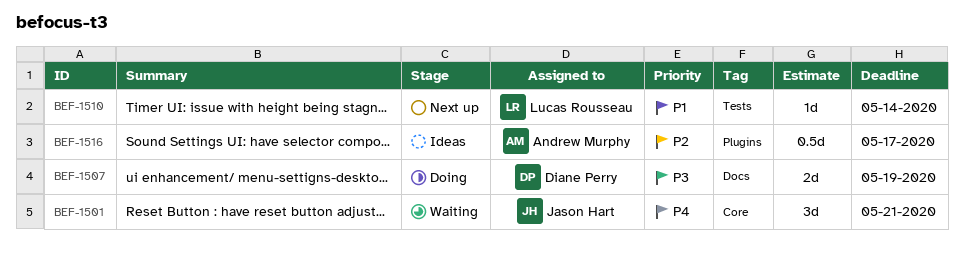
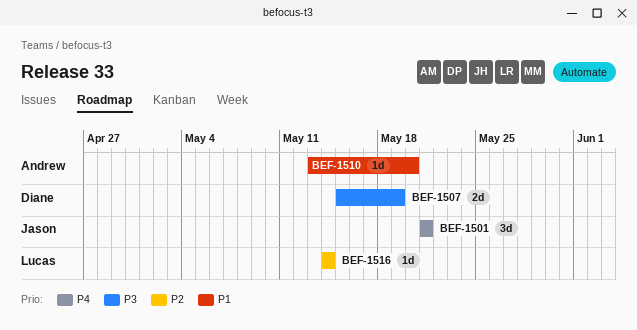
BEF-1510, owner: Lucas Rousseau -> Andrew Murphy
BEF-1510, due: May 14 -> May 20
BEF-1516, owner: Andrew Murphy -> Lucas Rousseau
BEF-1516, estimate: 0.5d -> 1d
BEF-1516, due: May 17 -> May 14

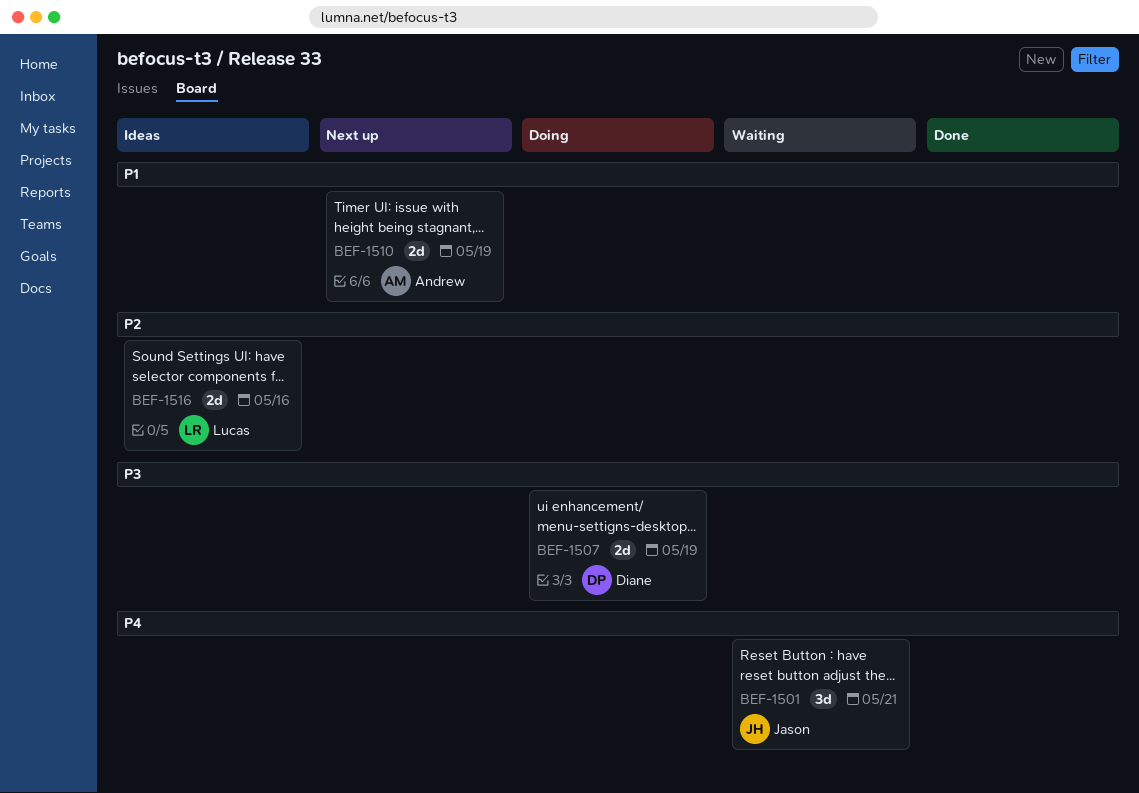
BEF-1510, estimate: 1d -> 2d
BEF-1510, due: May 20 -> May 19
BEF-1516, estimate: 1d -> 2d
BEF-1516, due: May 14 -> May 16

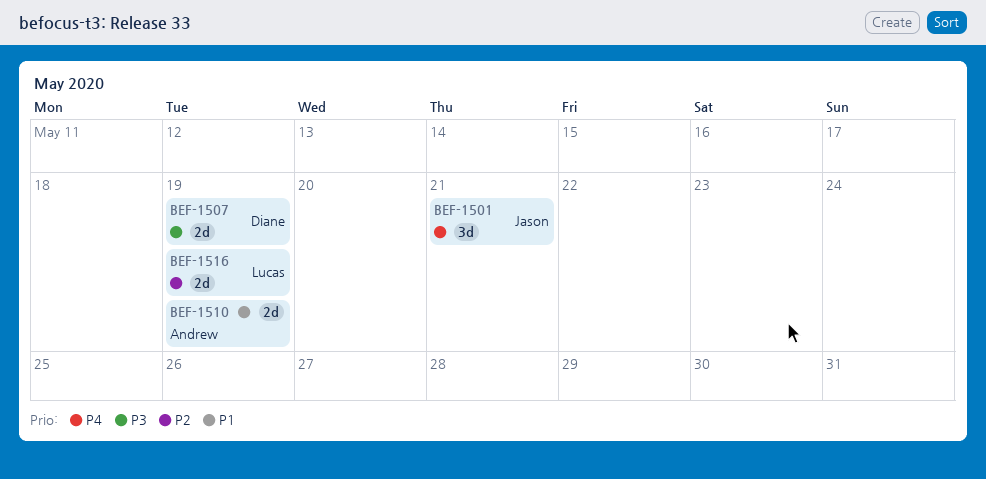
BEF-1516, due: May 16 -> May 19

